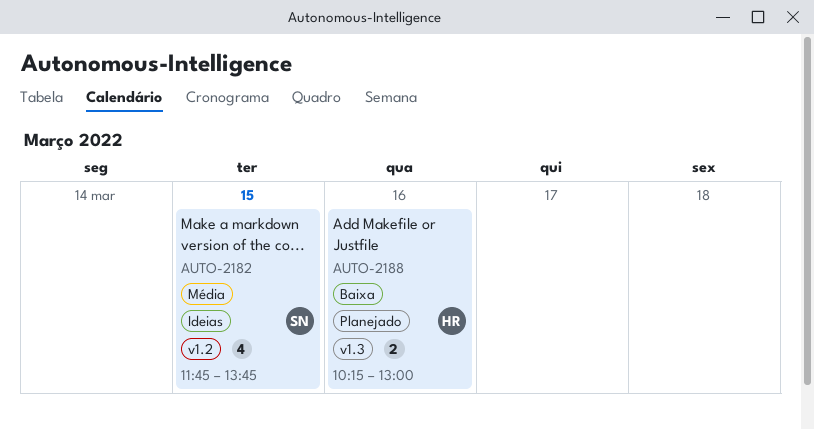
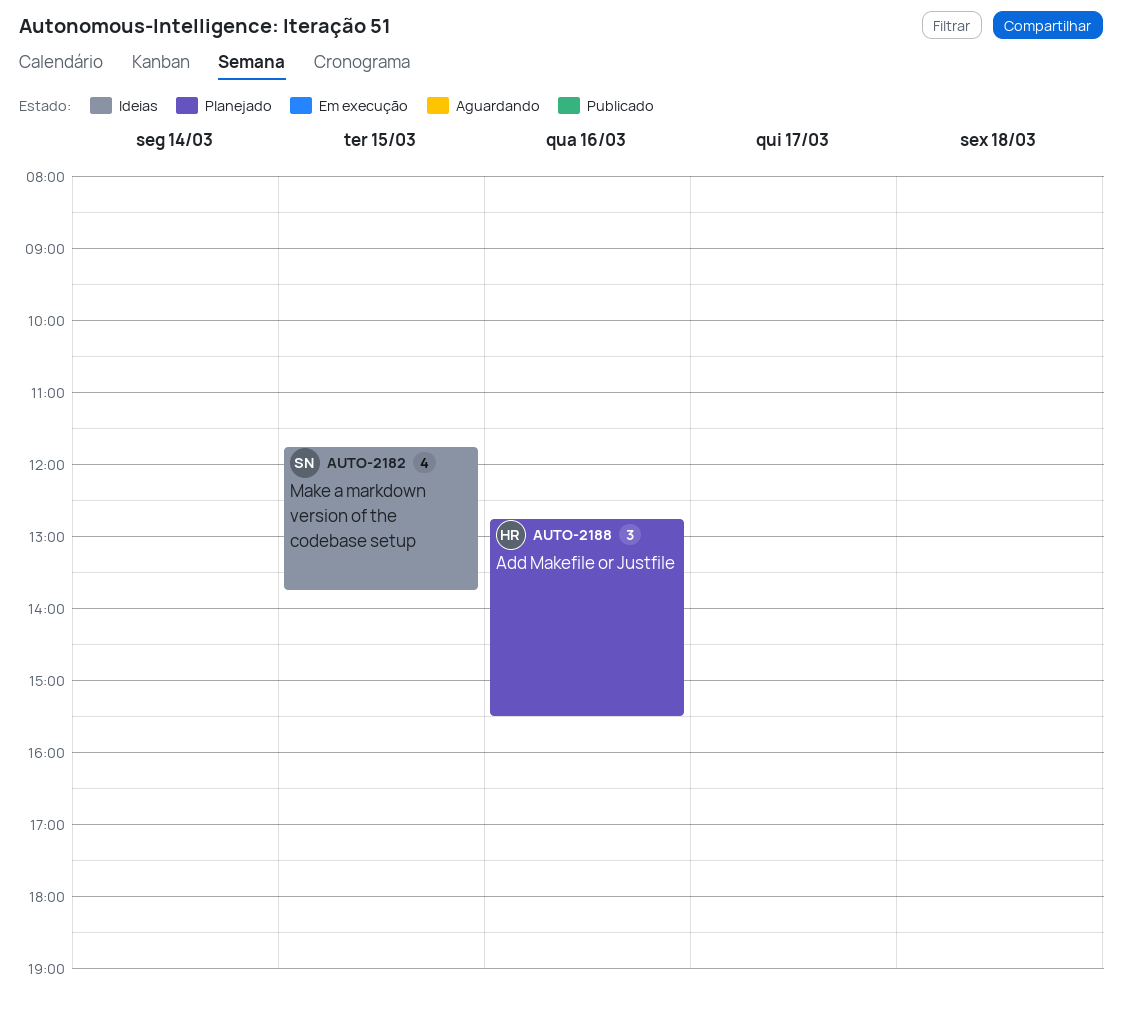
AUTO-2188, estimate: 2 -> 3
AUTO-2188, begins: 10:15 -> 12:45
AUTO-2188, ends: 13:00 -> 15:30

